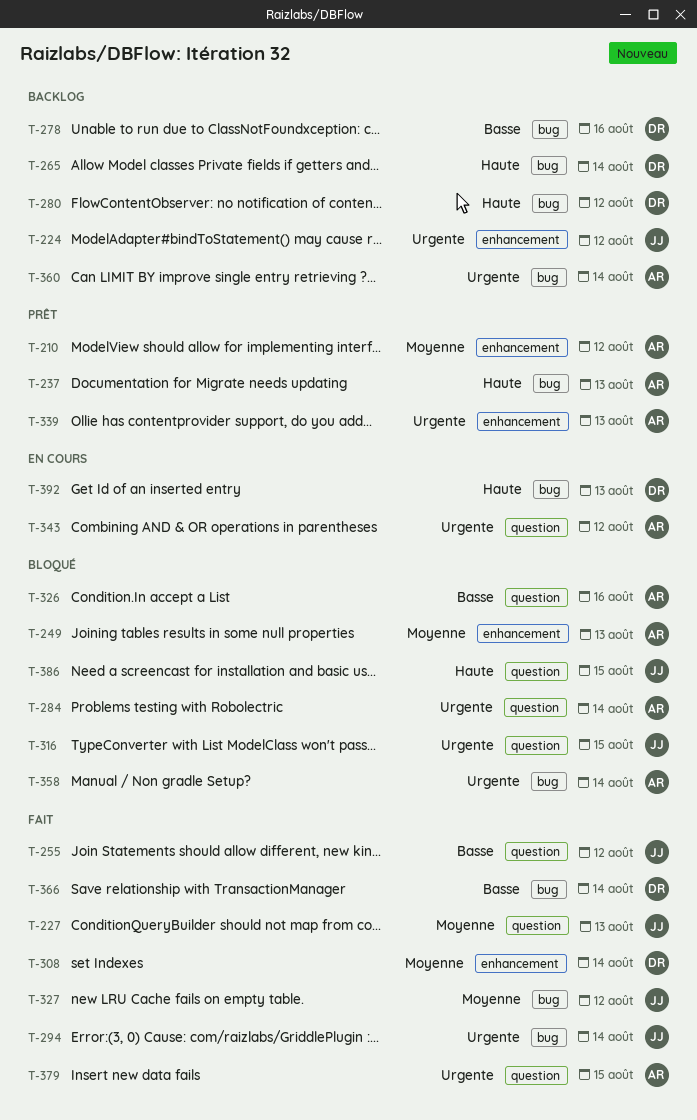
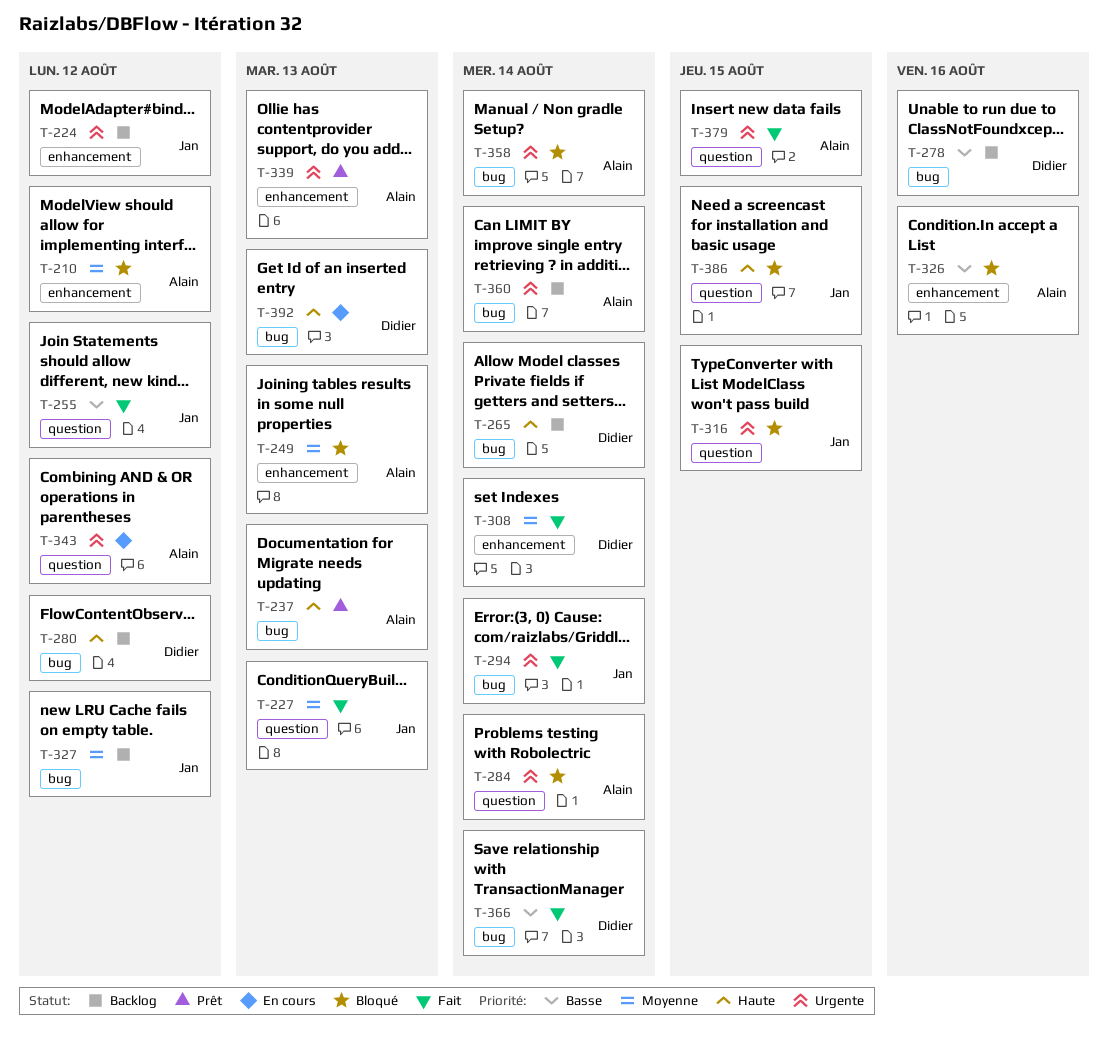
T-210, status: Prêt -> Bloqué
T-326, label: question -> enhancement
T-327, status: Fait -> Backlog

